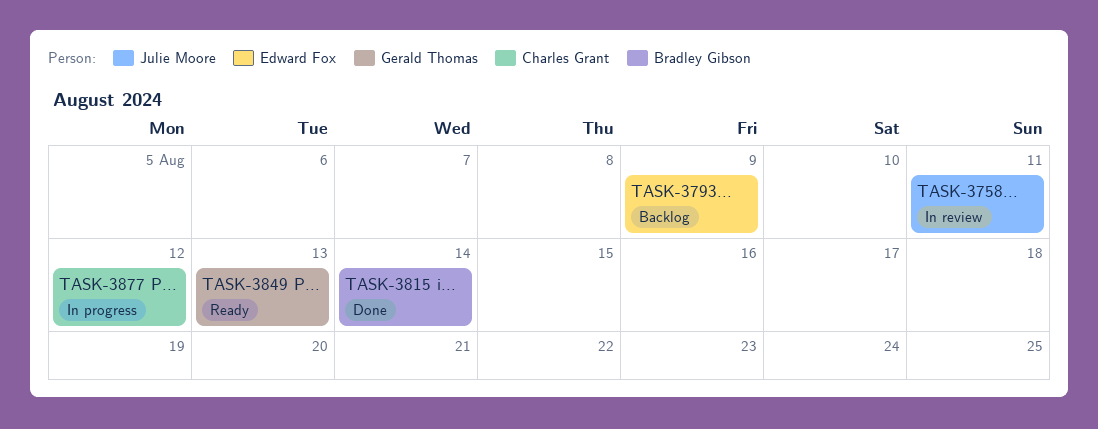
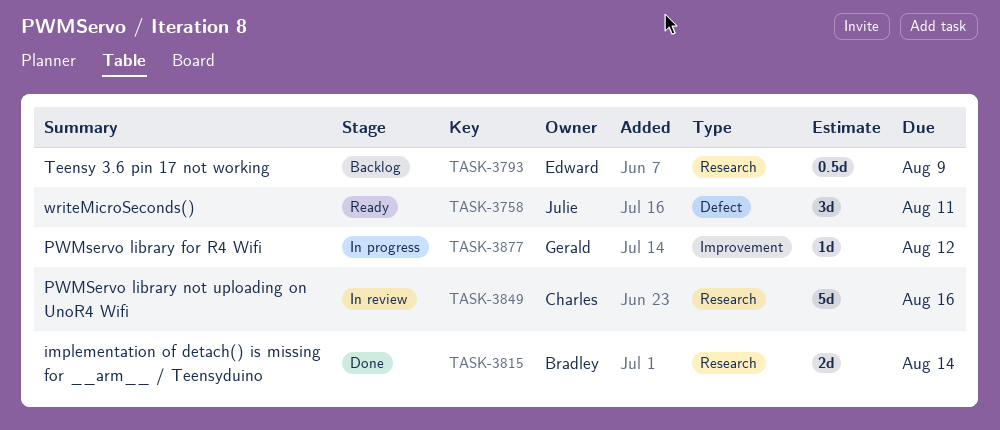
TASK-3758, status: In review -> Ready
TASK-3849, status: Ready -> In review
TASK-3849, owner: Gerald Thomas -> Charles Grant
TASK-3849, due: Aug 13 -> Aug 16
TASK-3877, owner: Charles Grant -> Gerald Thomas

